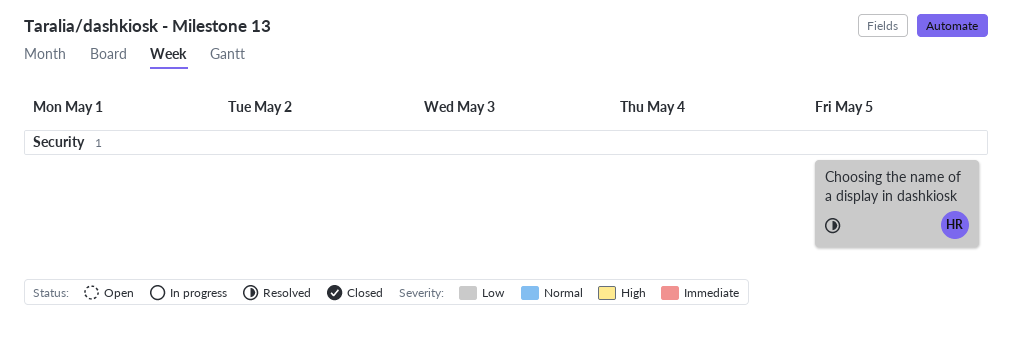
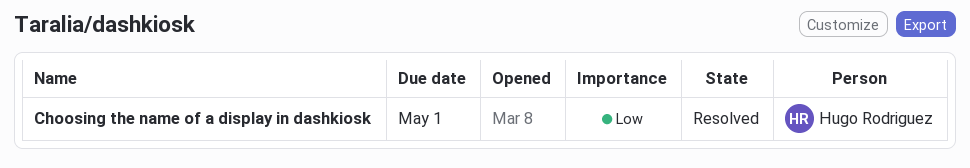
Choosing the name of a display in dashkiosk, due: May 5 -> May 1

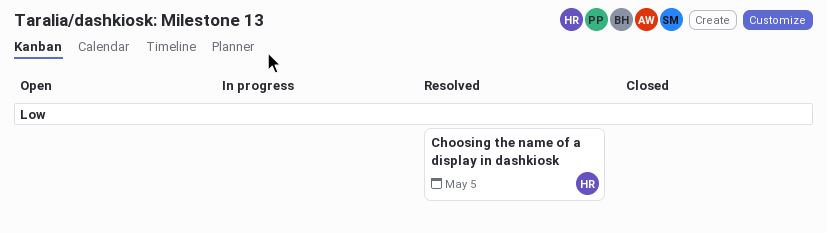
Choosing the name of a display in dashkiosk, due: May 1 -> May 5

